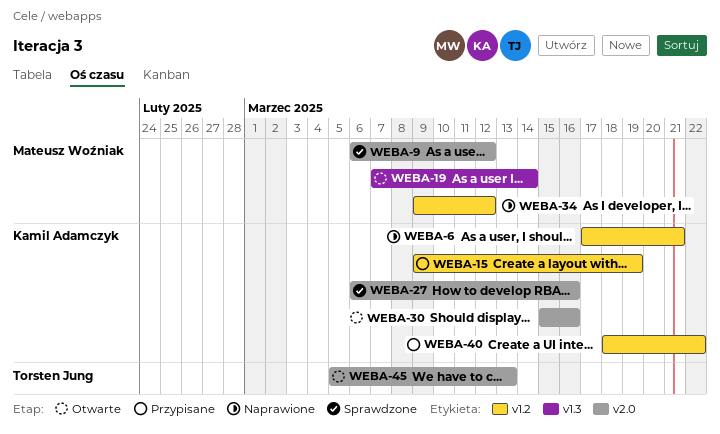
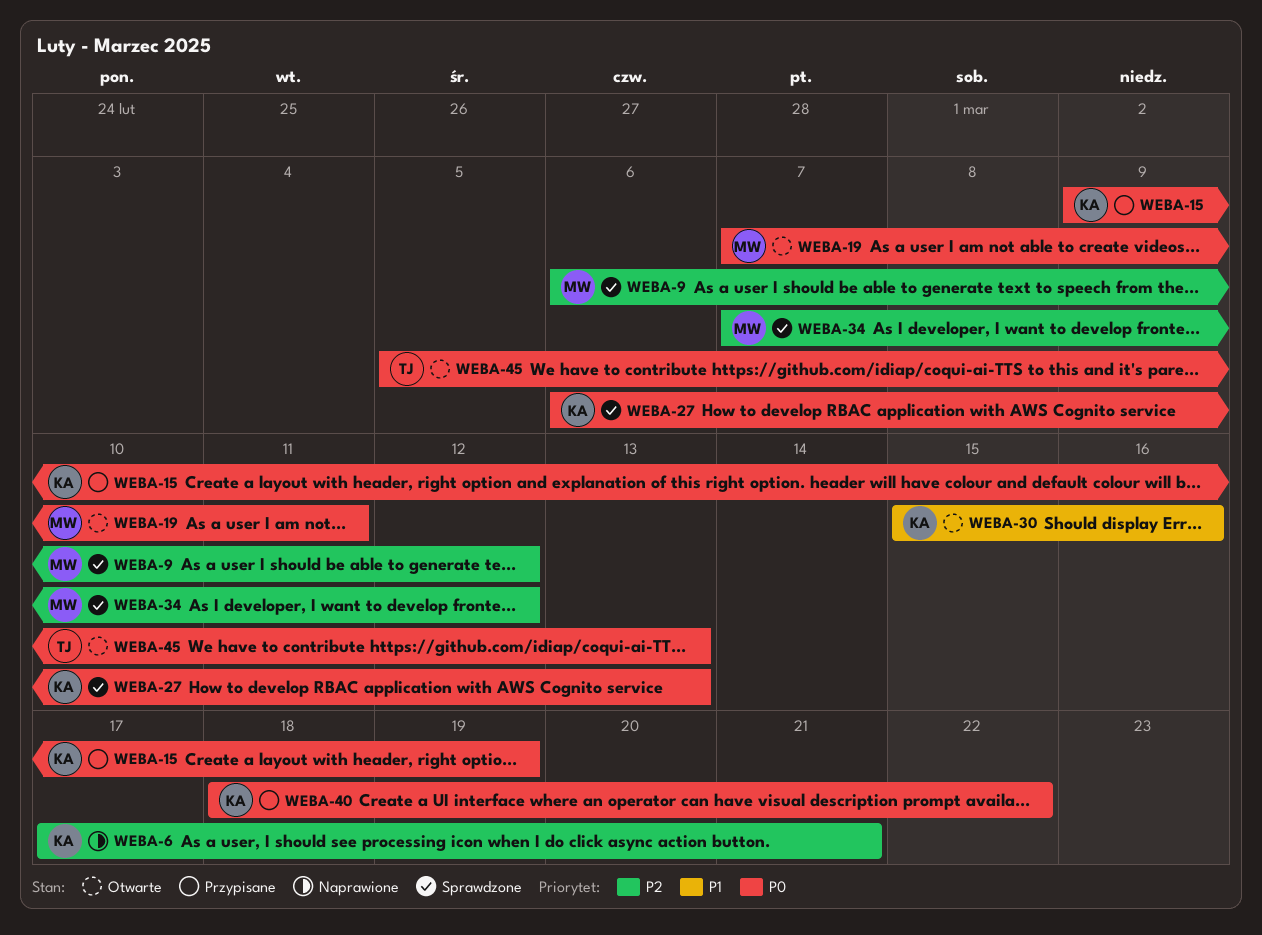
WEBA-19, due: Mar 14 -> Mar 11
WEBA-27, due: Mar 16 -> Mar 13
WEBA-34, status: Naprawione -> Sprawdzone
WEBA-34, start: Mar 9 -> Mar 7

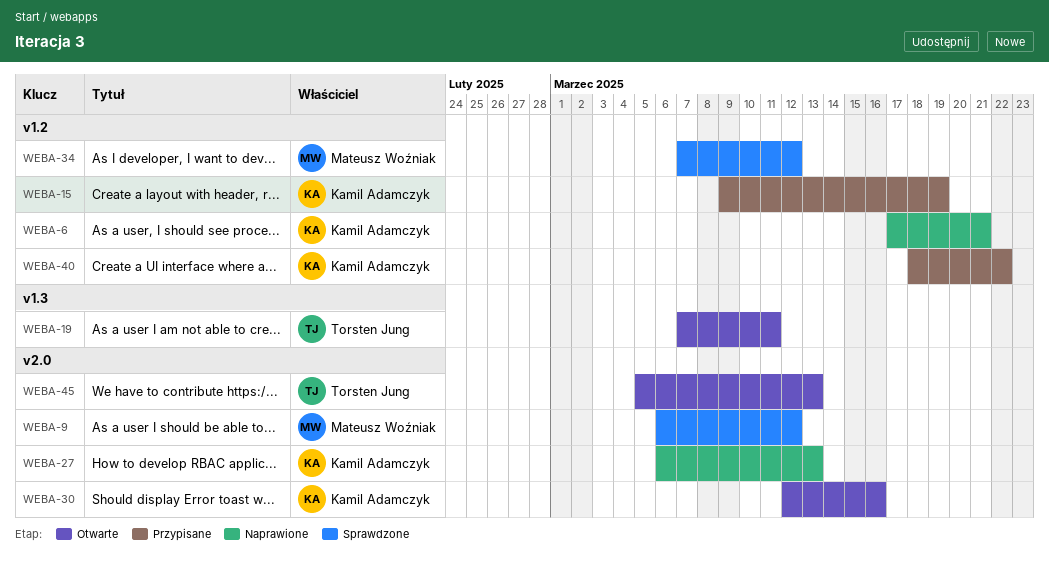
WEBA-19, owner: Mateusz Woźniak -> Torsten Jung
WEBA-27, status: Sprawdzone -> Naprawione
WEBA-30, start: Mar 15 -> Mar 12

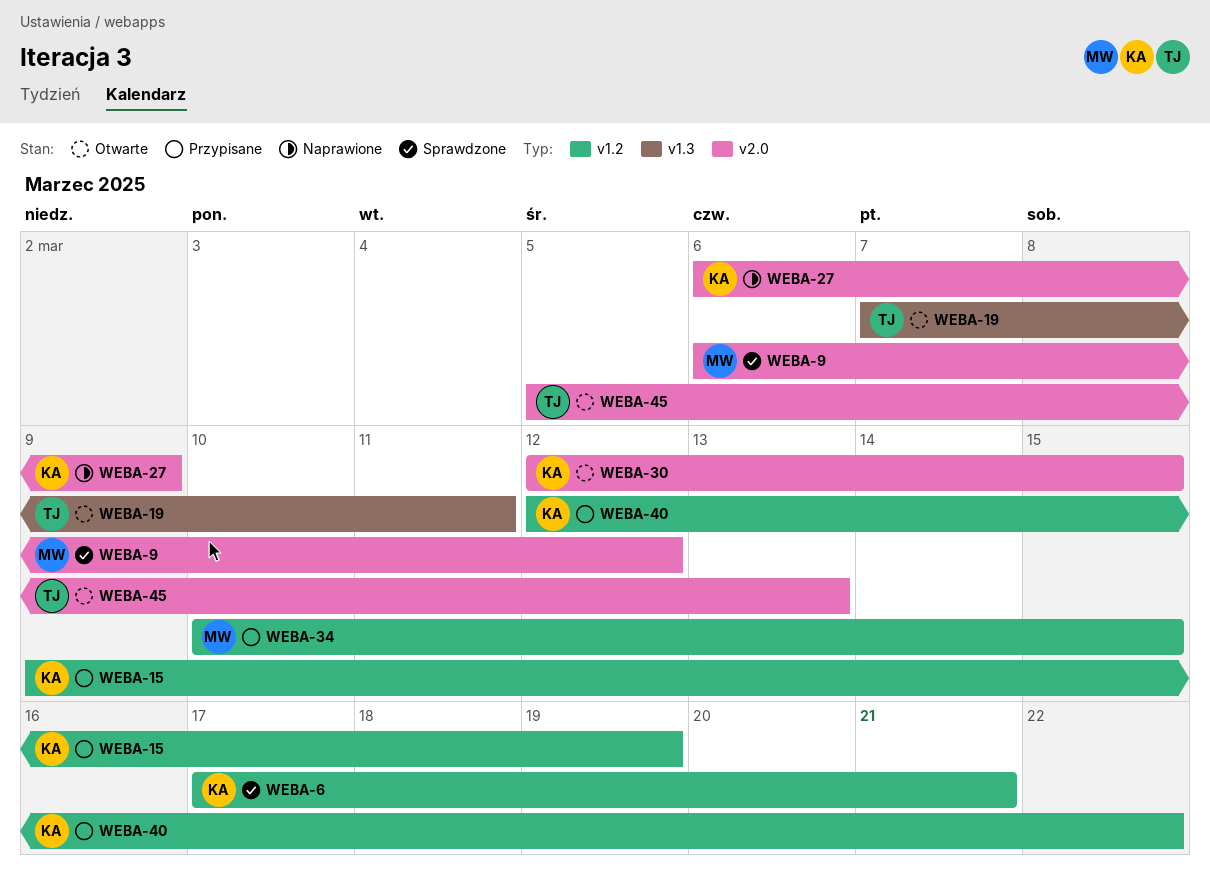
WEBA-6, status: Naprawione -> Sprawdzone
WEBA-27, due: Mar 13 -> Mar 9
WEBA-30, due: Mar 16 -> Mar 15
WEBA-34, status: Sprawdzone -> Przypisane
WEBA-34, start: Mar 7 -> Mar 10
WEBA-34, due: Mar 12 -> Mar 15
WEBA-40, start: Mar 18 -> Mar 12

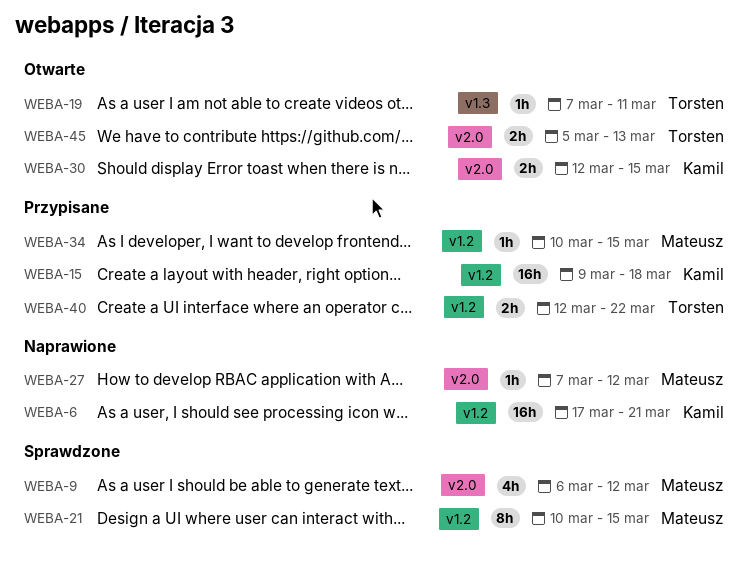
WEBA-6, status: Sprawdzone -> Naprawione
WEBA-15, due: Mar 19 -> Mar 18
WEBA-21: none -> present
WEBA-27, owner: Kamil -> Mateusz
WEBA-27, start: Mar 6 -> Mar 7
WEBA-27, due: Mar 9 -> Mar 12
WEBA-40, owner: Kamil -> Torsten

